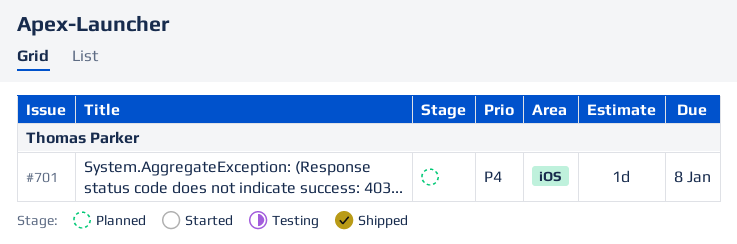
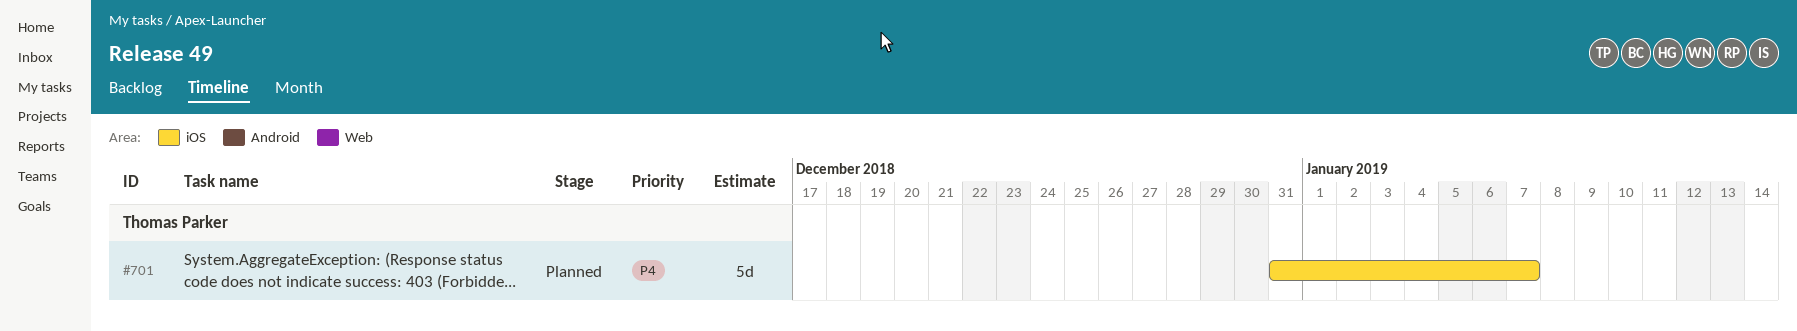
#701, estimate: 1d -> 5d
#701, due: Jan 8 -> Jan 7

